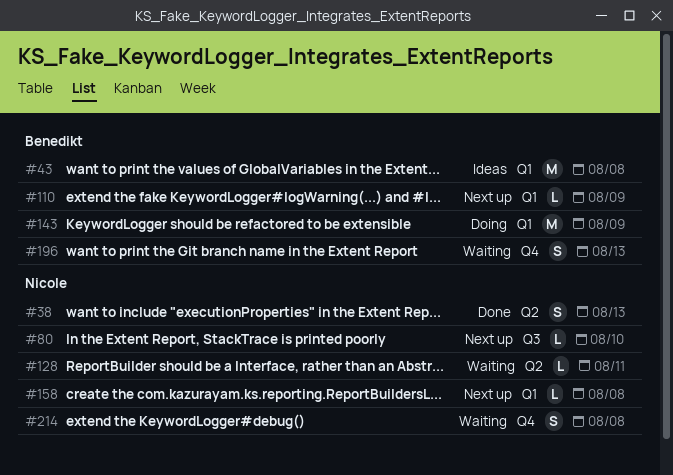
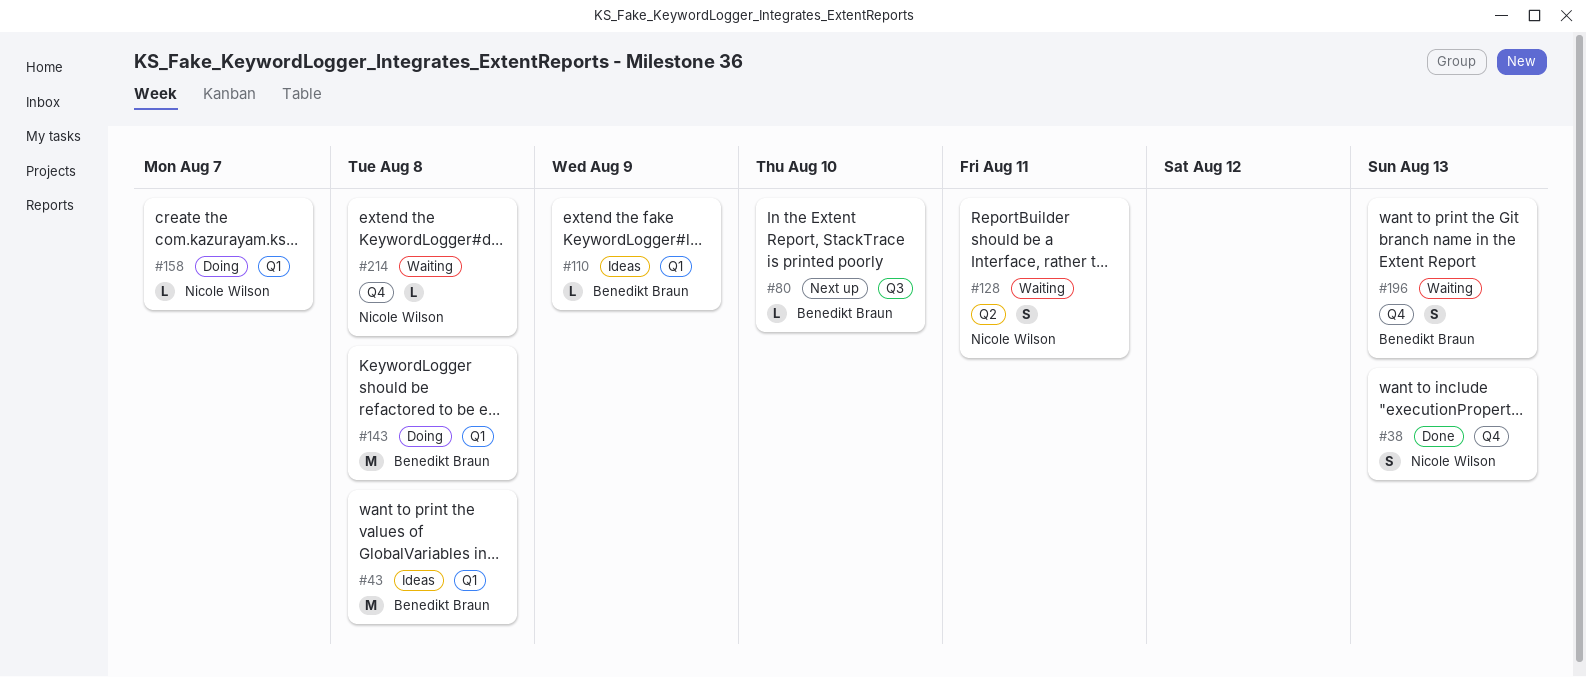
#38, label: Q2 -> Q4
#80, owner: Nicole Wilson -> Benedikt Braun
#110, status: Next up -> Ideas
#128, estimate: L -> S
#143, due: Aug 9 -> Aug 8
#158, status: Next up -> Doing
#158, due: Aug 8 -> Aug 7
#214, estimate: S -> L

